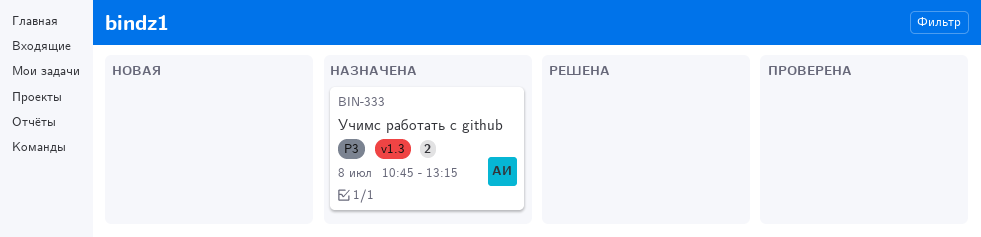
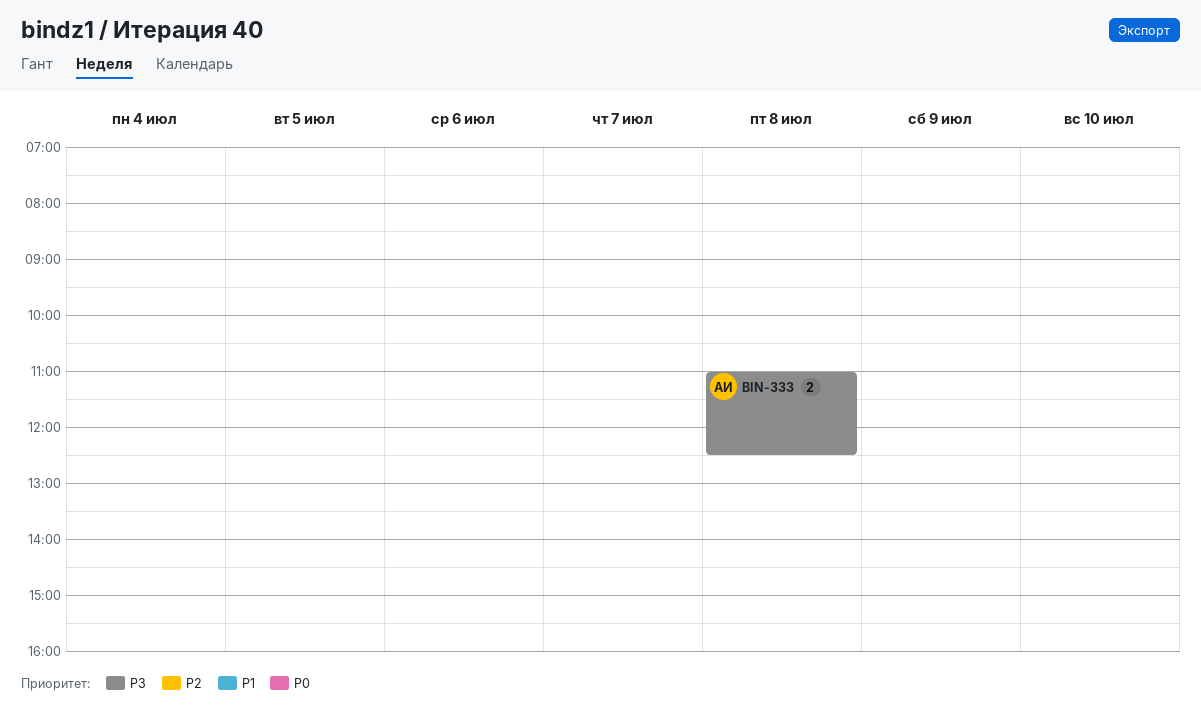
BIN-333, begins: 10:45 -> 11:00
BIN-333, ends: 13:15 -> 12:30

